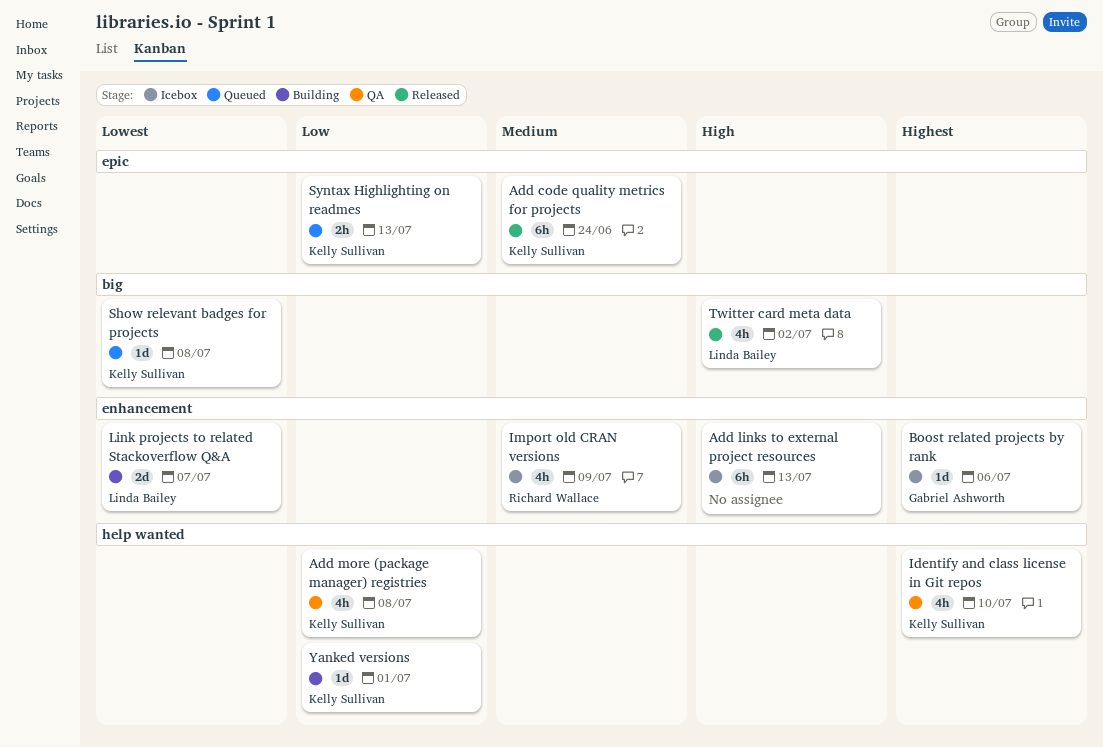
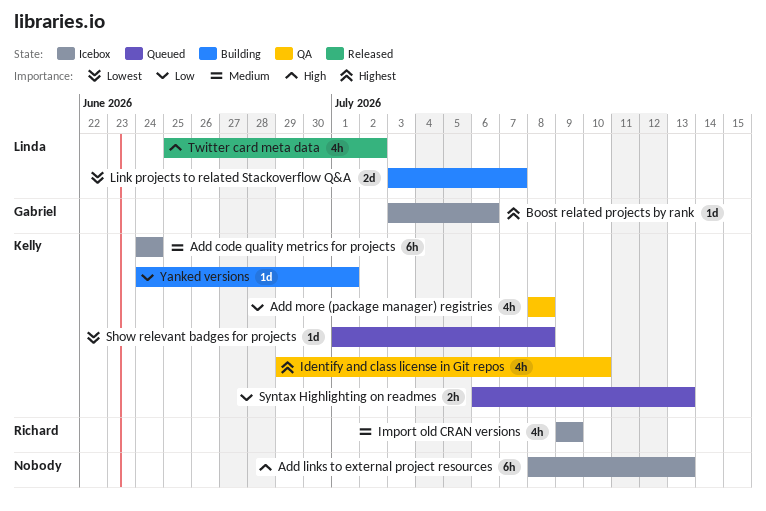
Add code quality metrics for projects, status: Released -> Icebox

